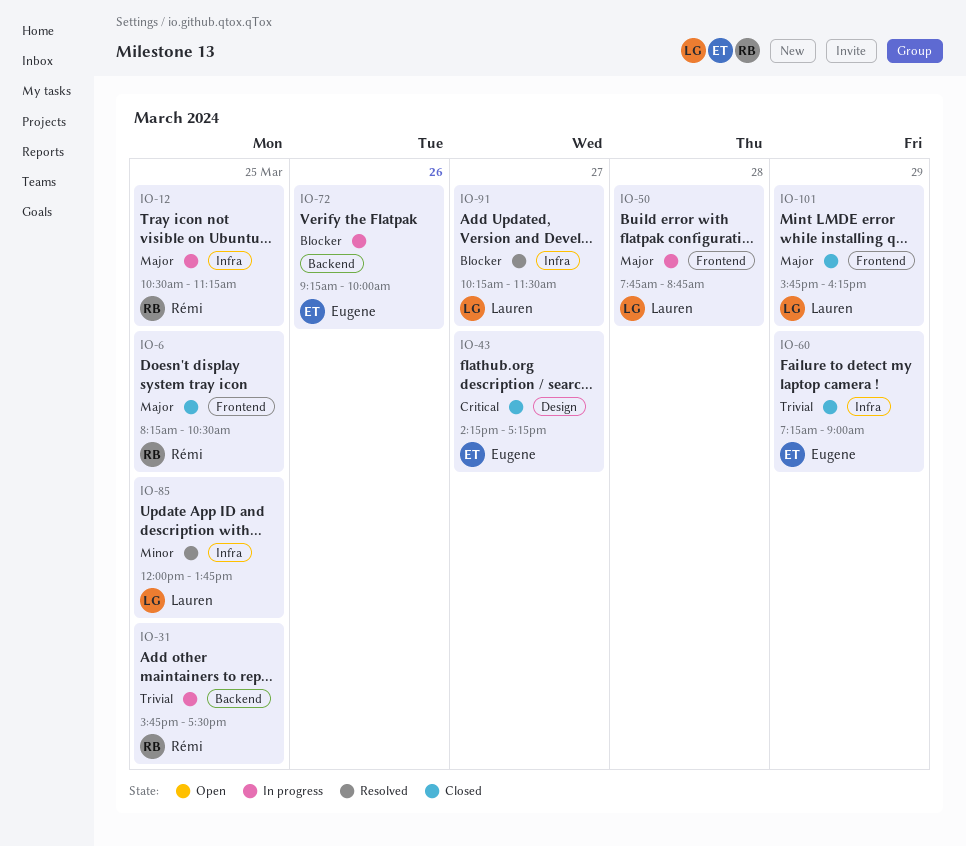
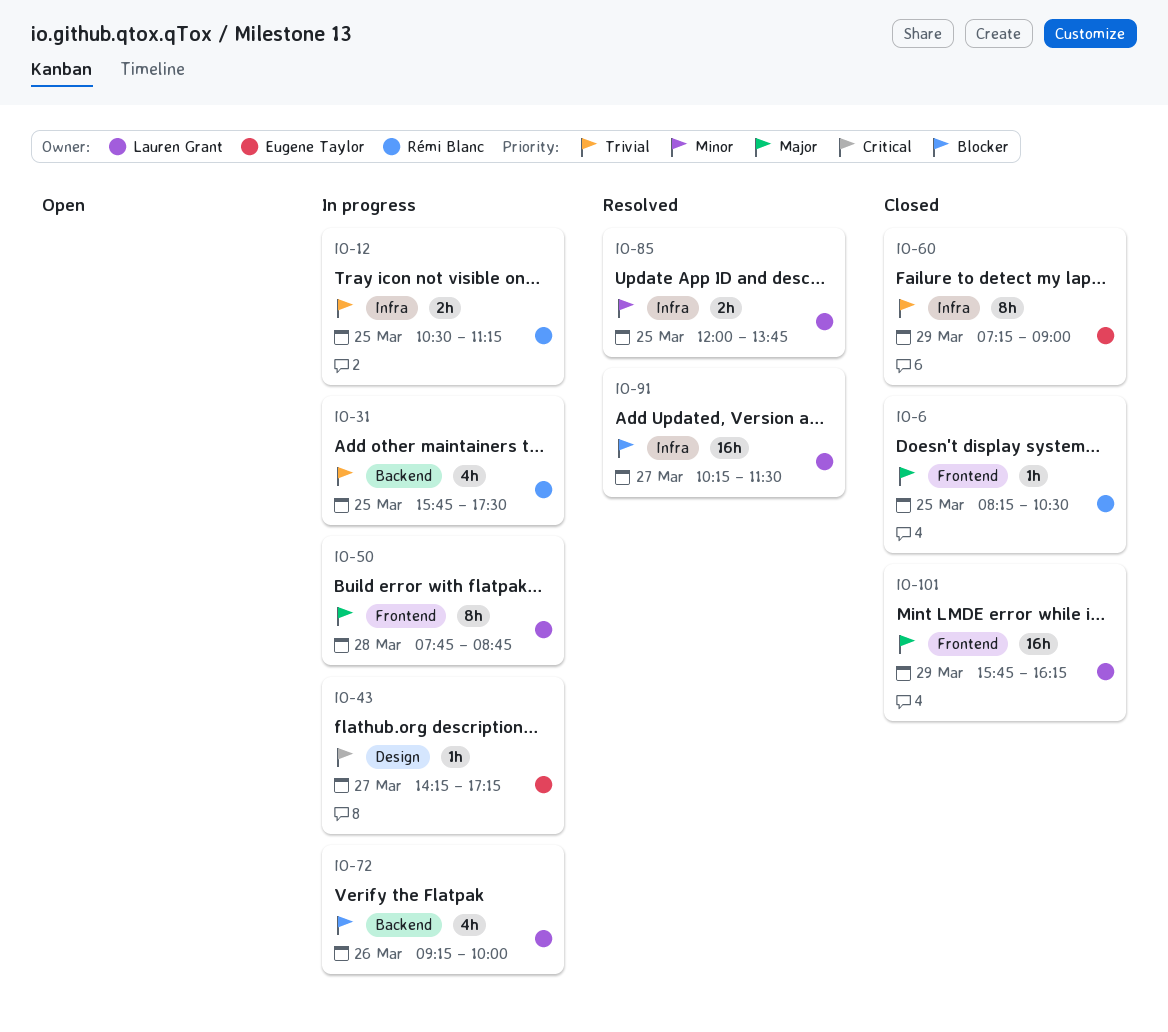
IO-12, priority: Major -> Trivial
IO-43, status: Closed -> In progress
IO-72, owner: Eugene Taylor -> Lauren Grant

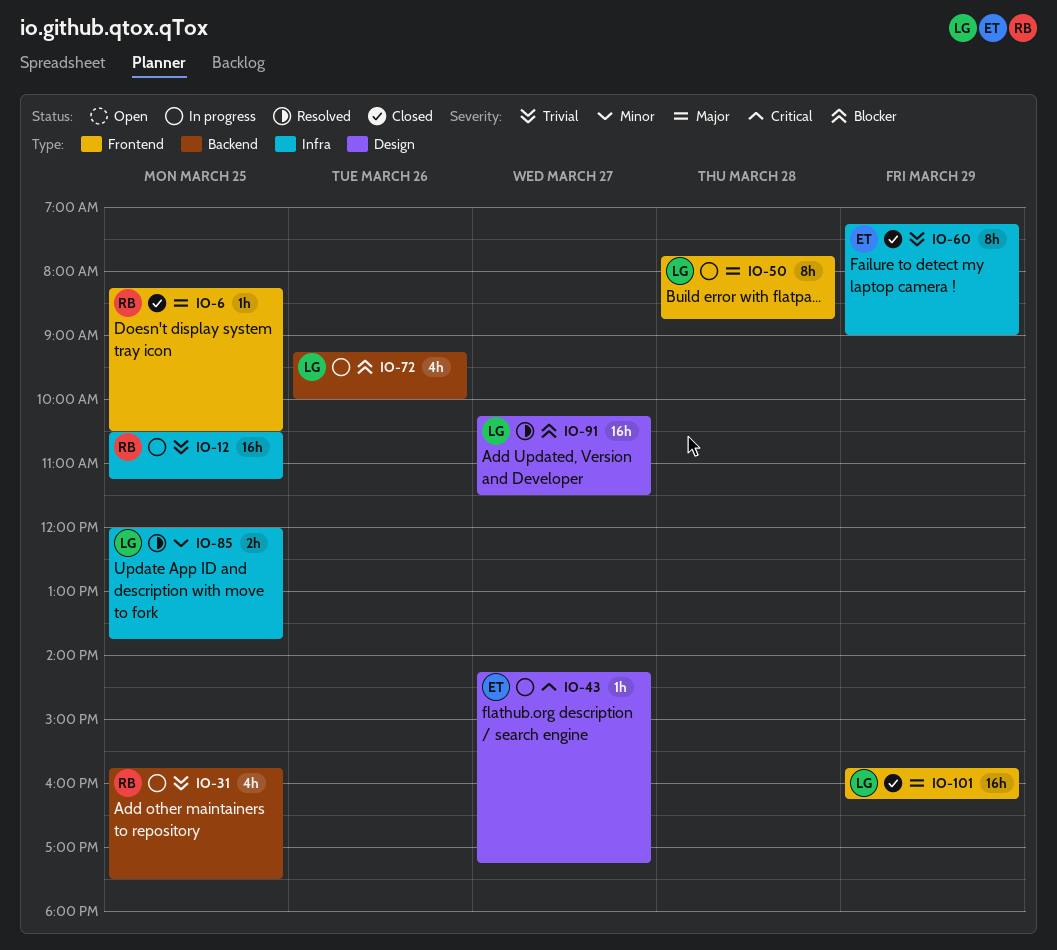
IO-12, estimate: 2h -> 16h
IO-91, label: Infra -> Design

